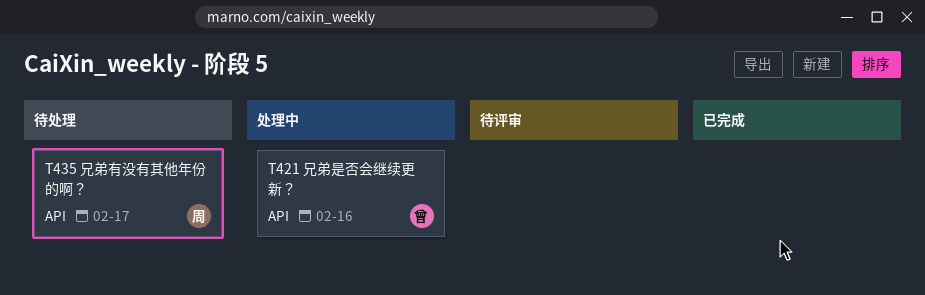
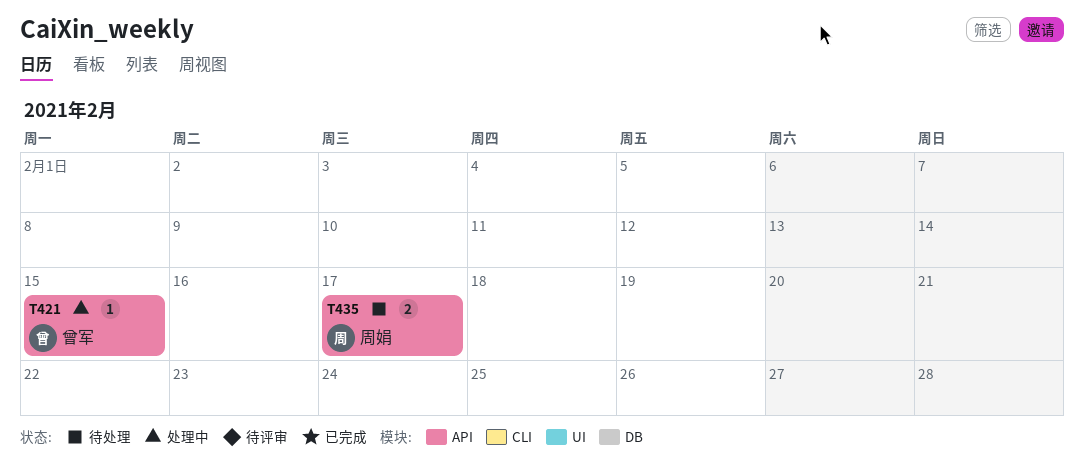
T421, due: Feb 16 -> Feb 15

